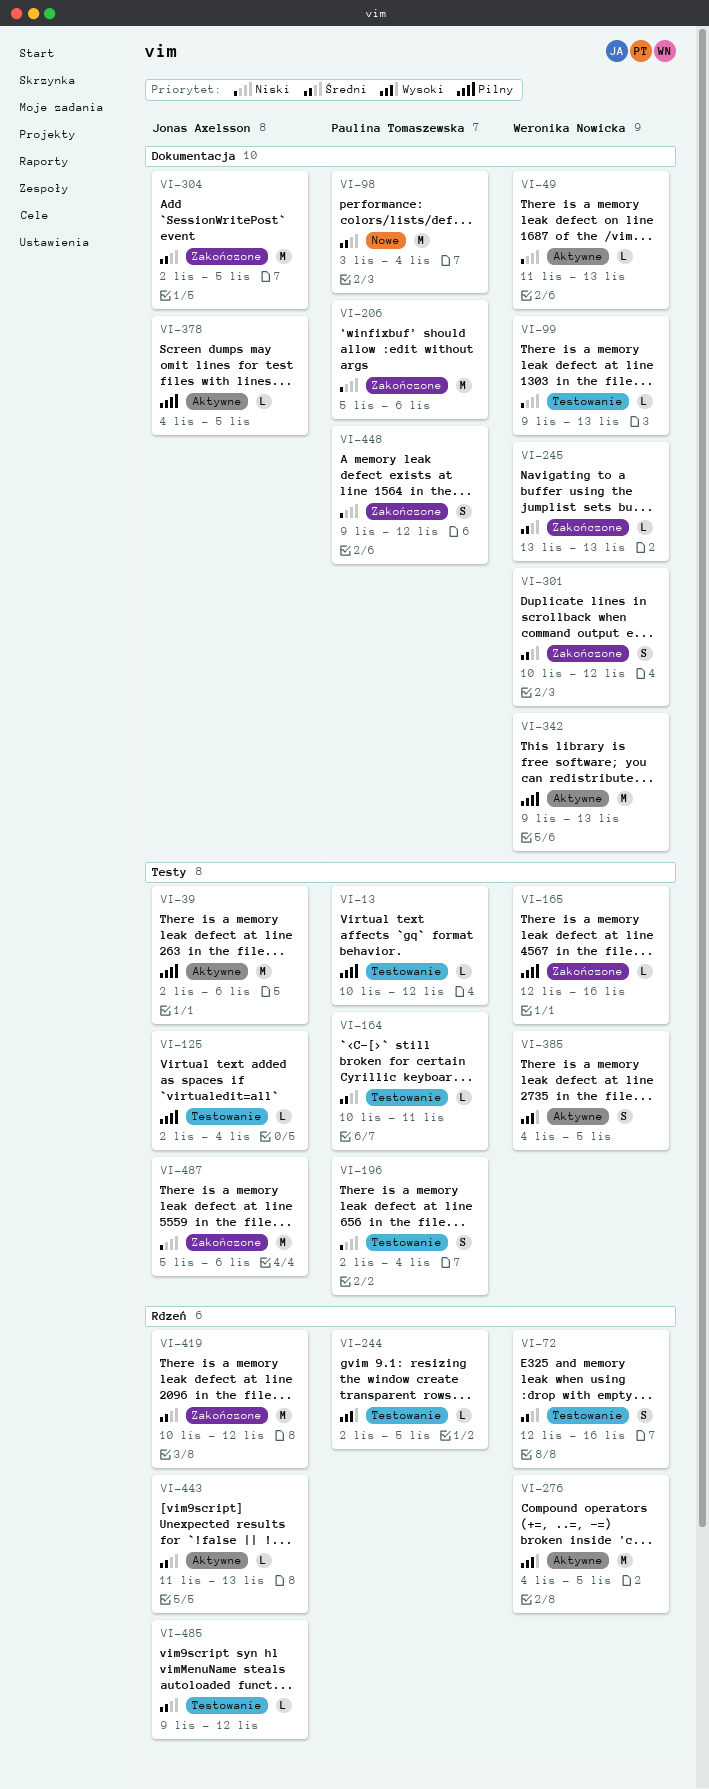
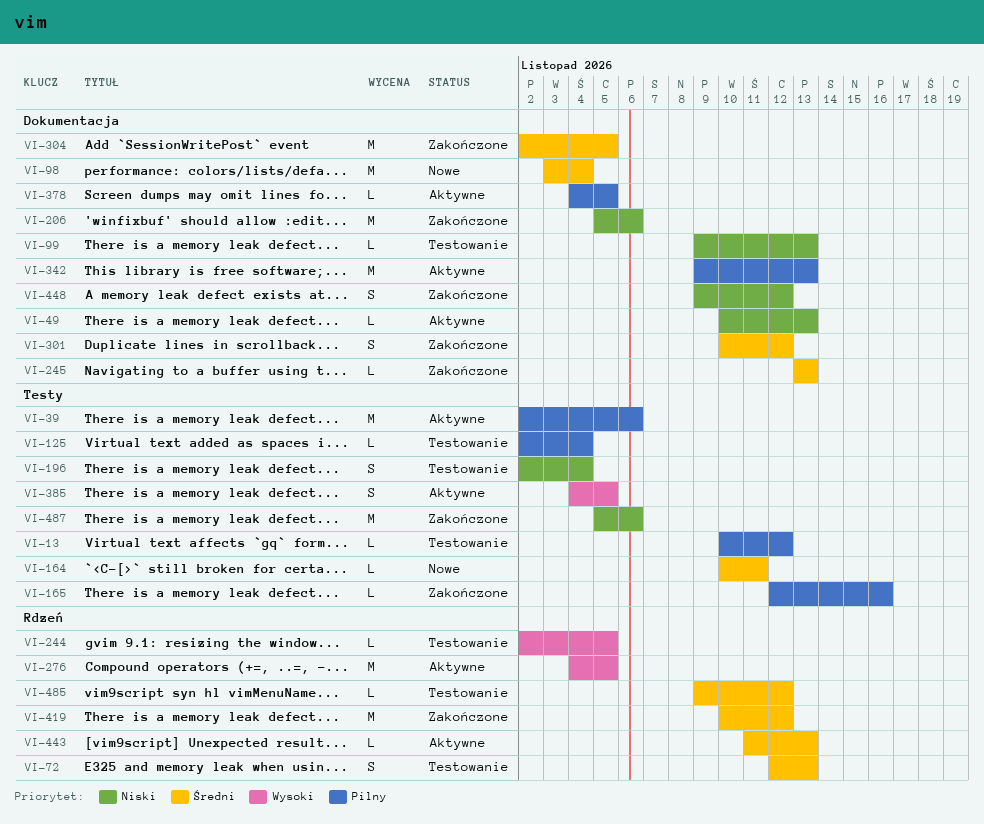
VI-49, start: Nov 11 -> Nov 10
VI-72, due: Nov 16 -> Nov 13
VI-164, status: Testowanie -> Nowe

